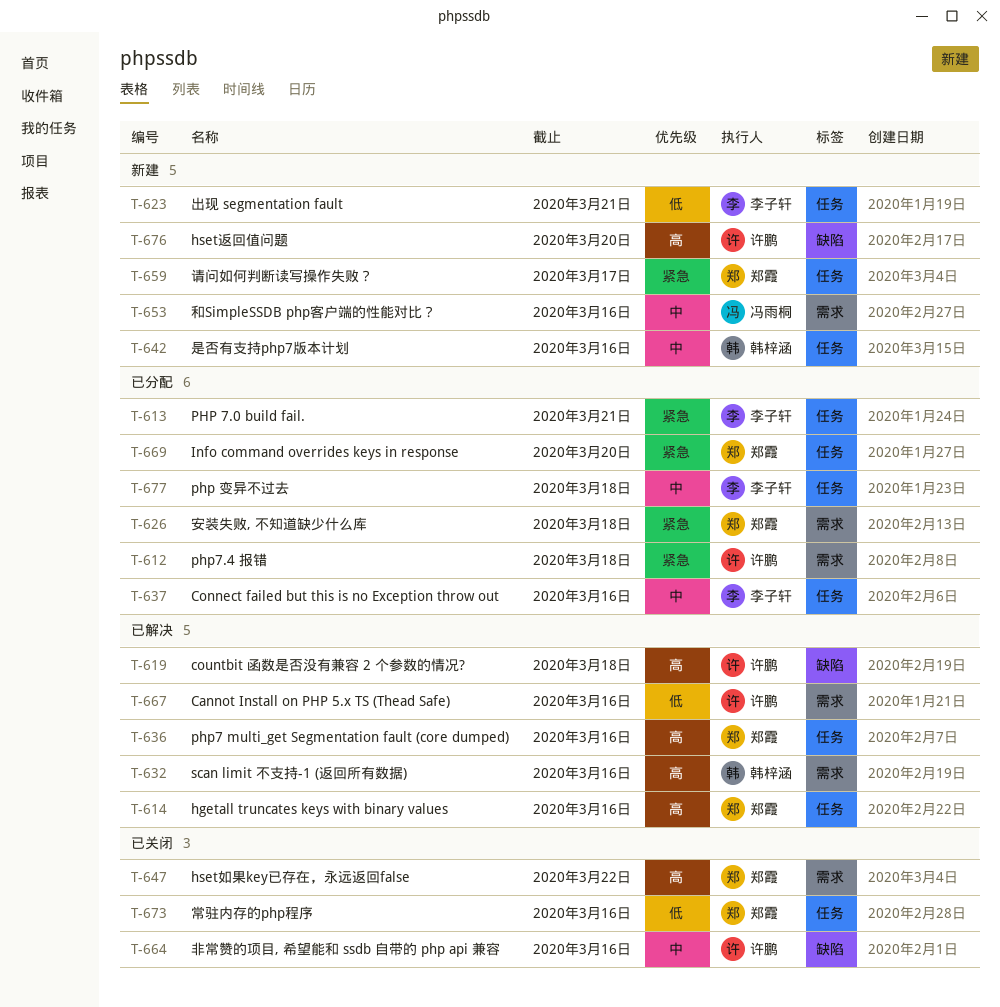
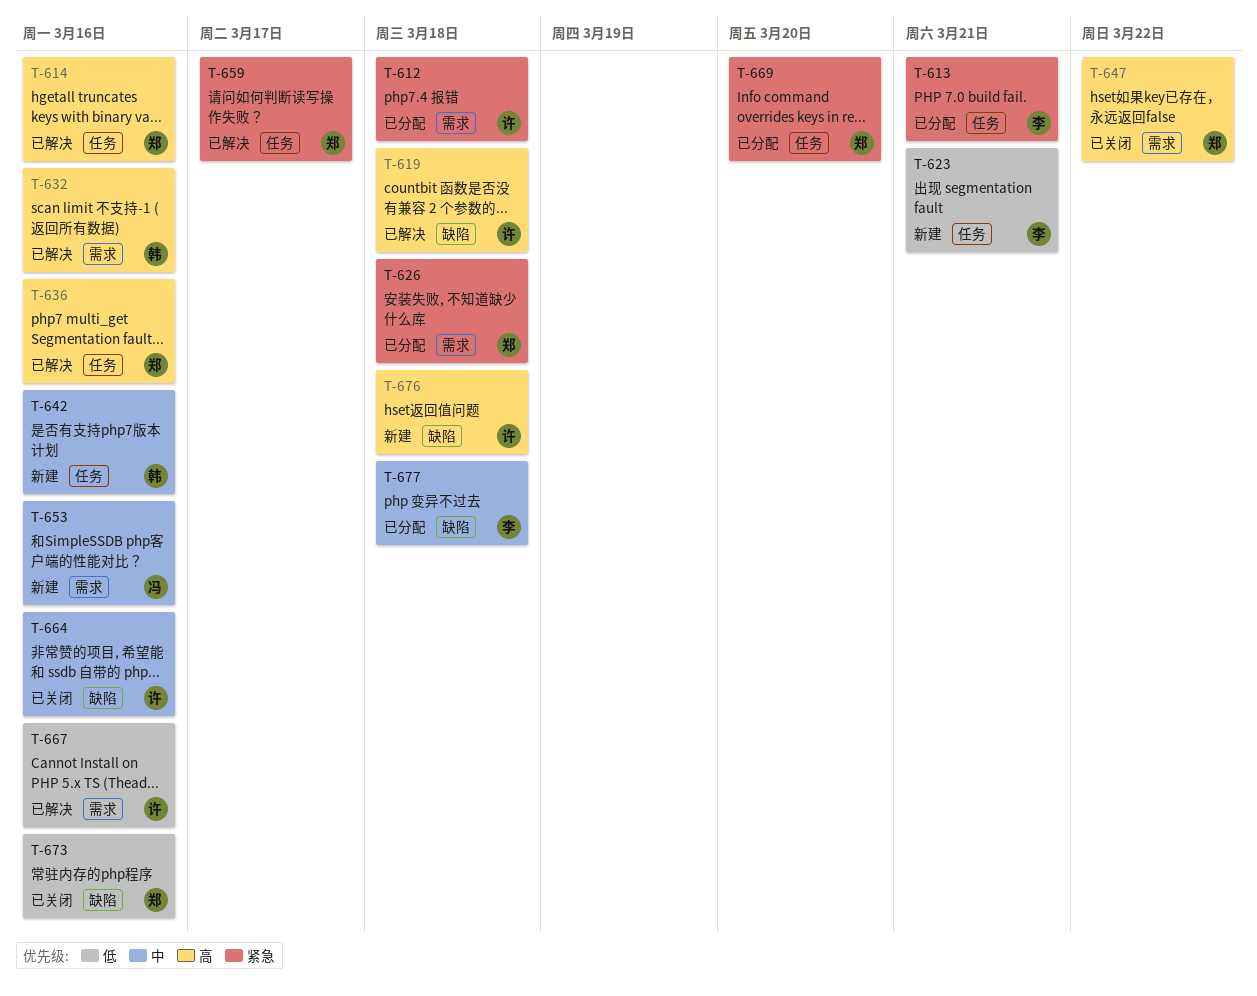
T-637: present -> none
T-659, status: 新建 -> 已解决
T-673, label: 任务 -> 缺陷
T-676, due: Mar 20 -> Mar 18
T-677, label: 任务 -> 缺陷

